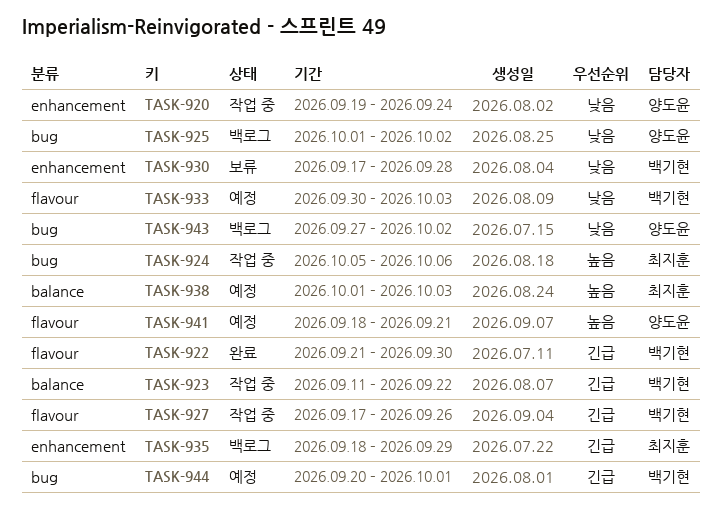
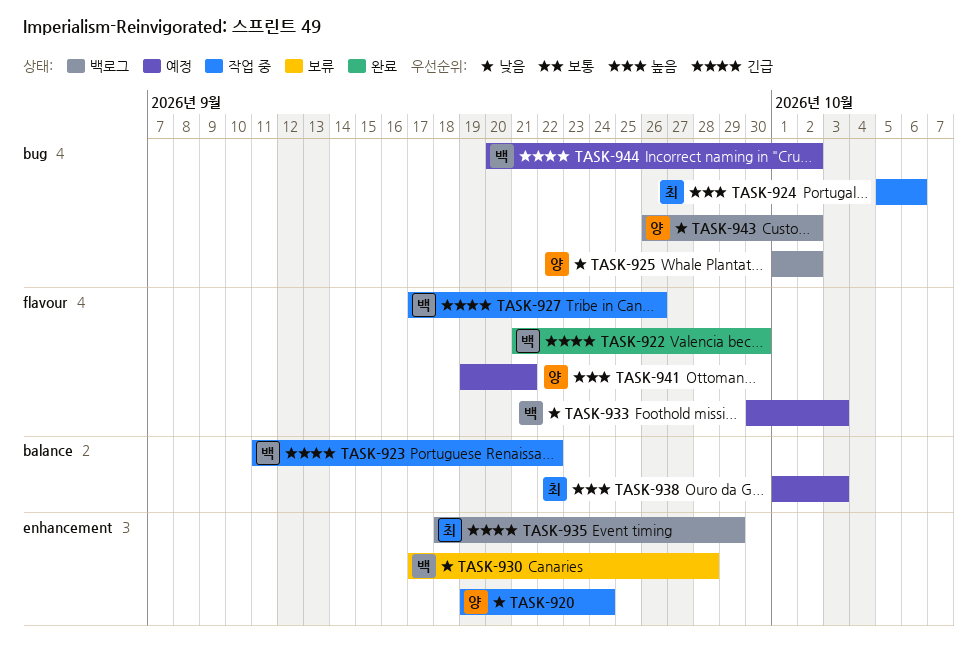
TASK-941, start: Sep 18 -> Sep 19
TASK-943, start: Sep 27 -> Sep 26
TASK-944, due: Oct 1 -> Oct 2

